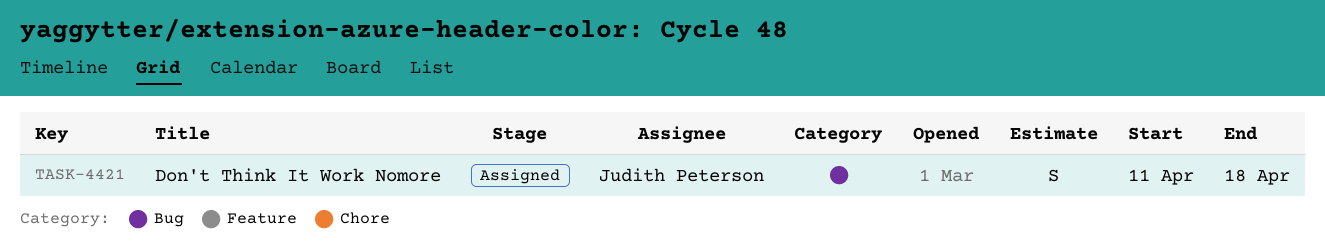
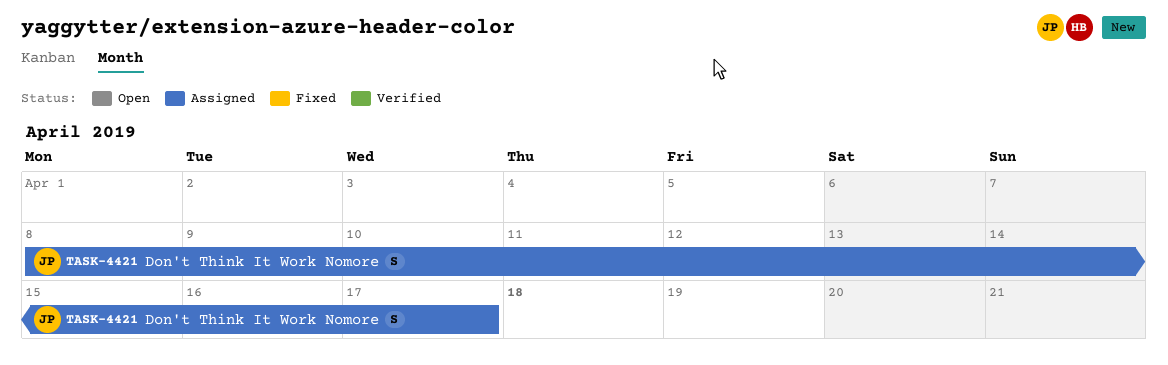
TASK-4421, start: Apr 11 -> Apr 8
TASK-4421, due: Apr 18 -> Apr 17

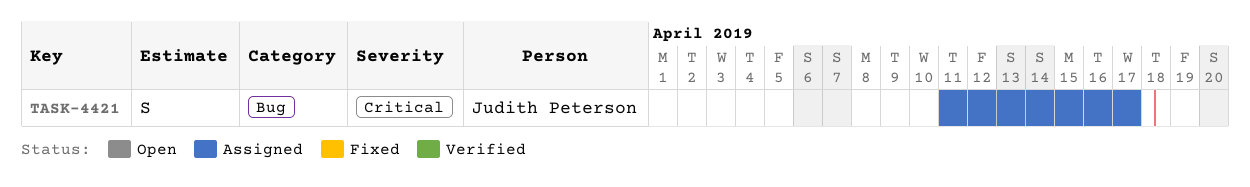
TASK-4421, start: Apr 8 -> Apr 11

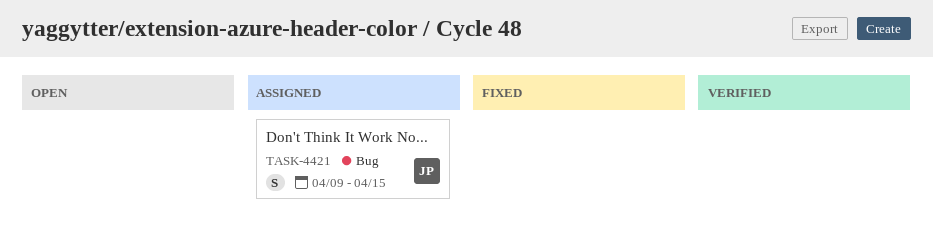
TASK-4421, start: Apr 11 -> Apr 9
TASK-4421, due: Apr 17 -> Apr 15

